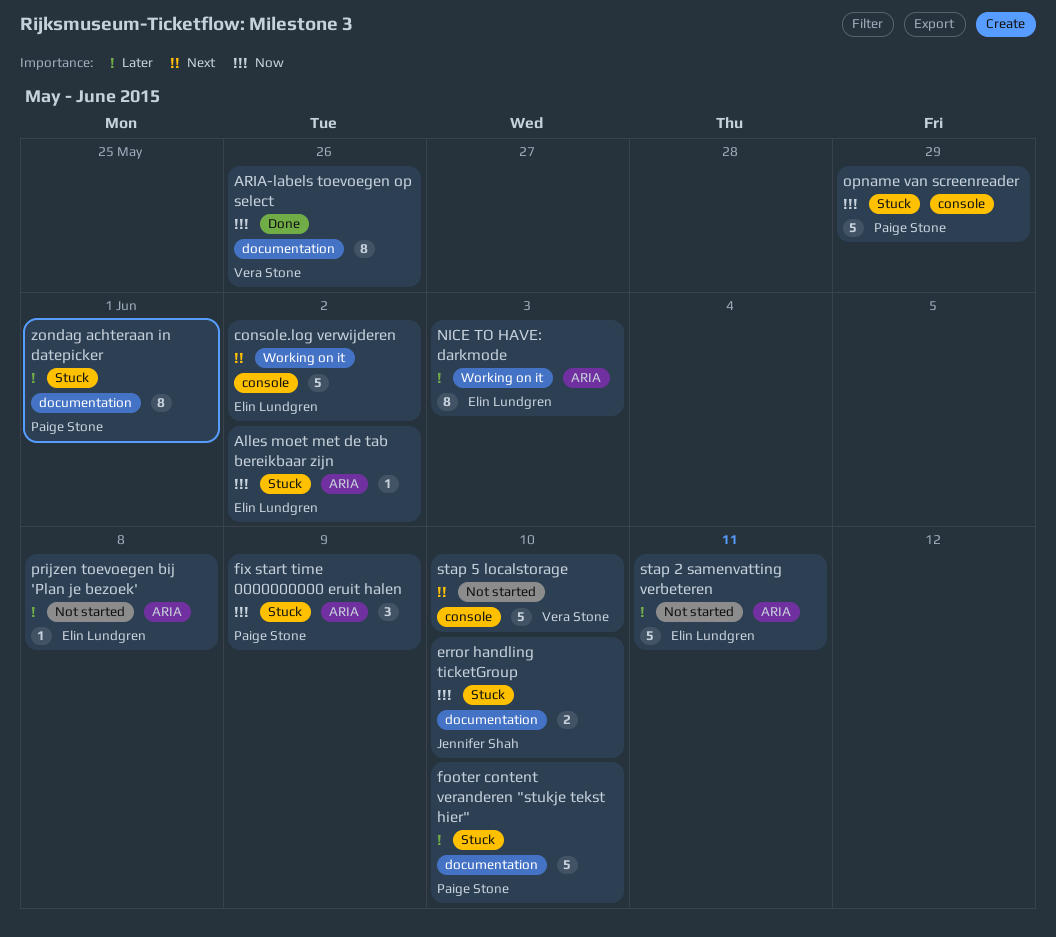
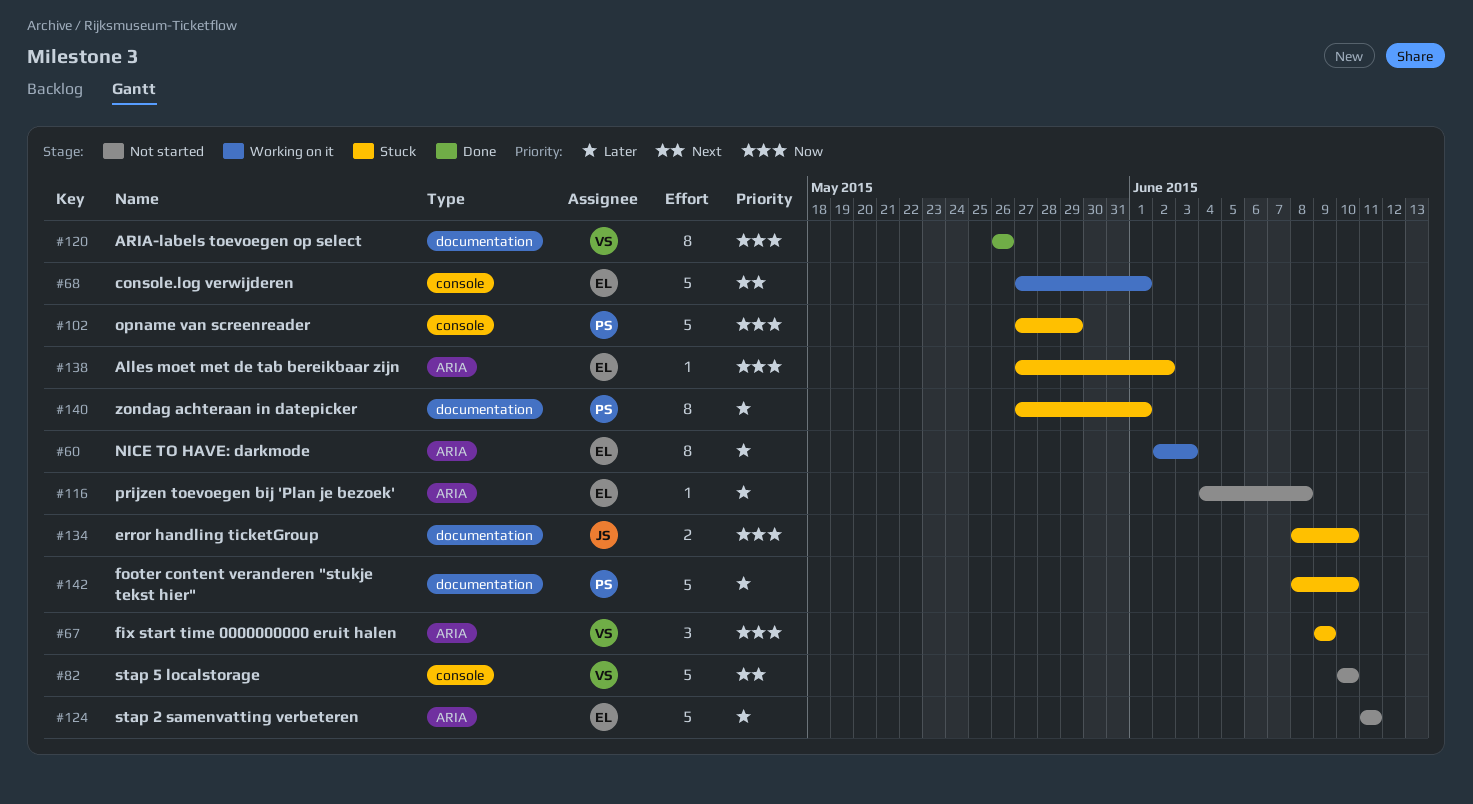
console.log verwijderen, due: Jun 2 -> Jun 1
fix start time 0000000000 eruit halen, owner: Paige Stone -> Vera Stone

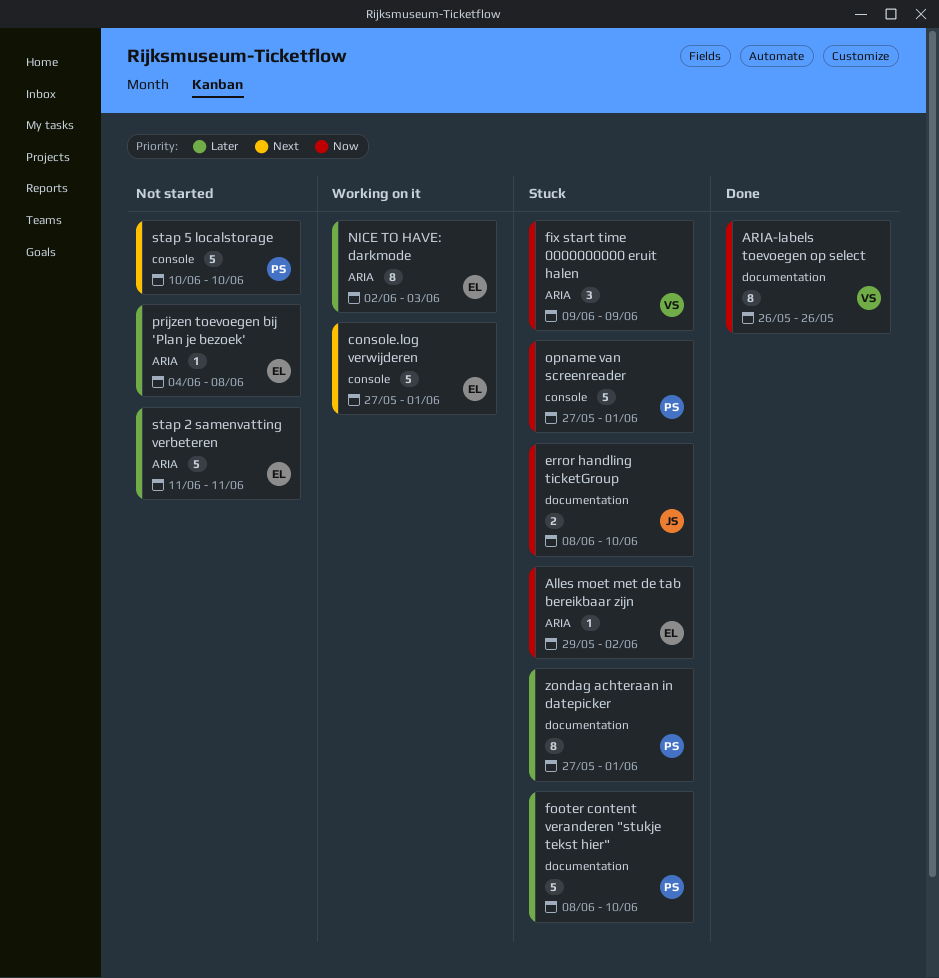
Alles moet met de tab bereikbaar zijn, start: May 27 -> May 29
opname van screenreader, due: May 29 -> Jun 1
stap 5 localstorage, owner: VS -> PS

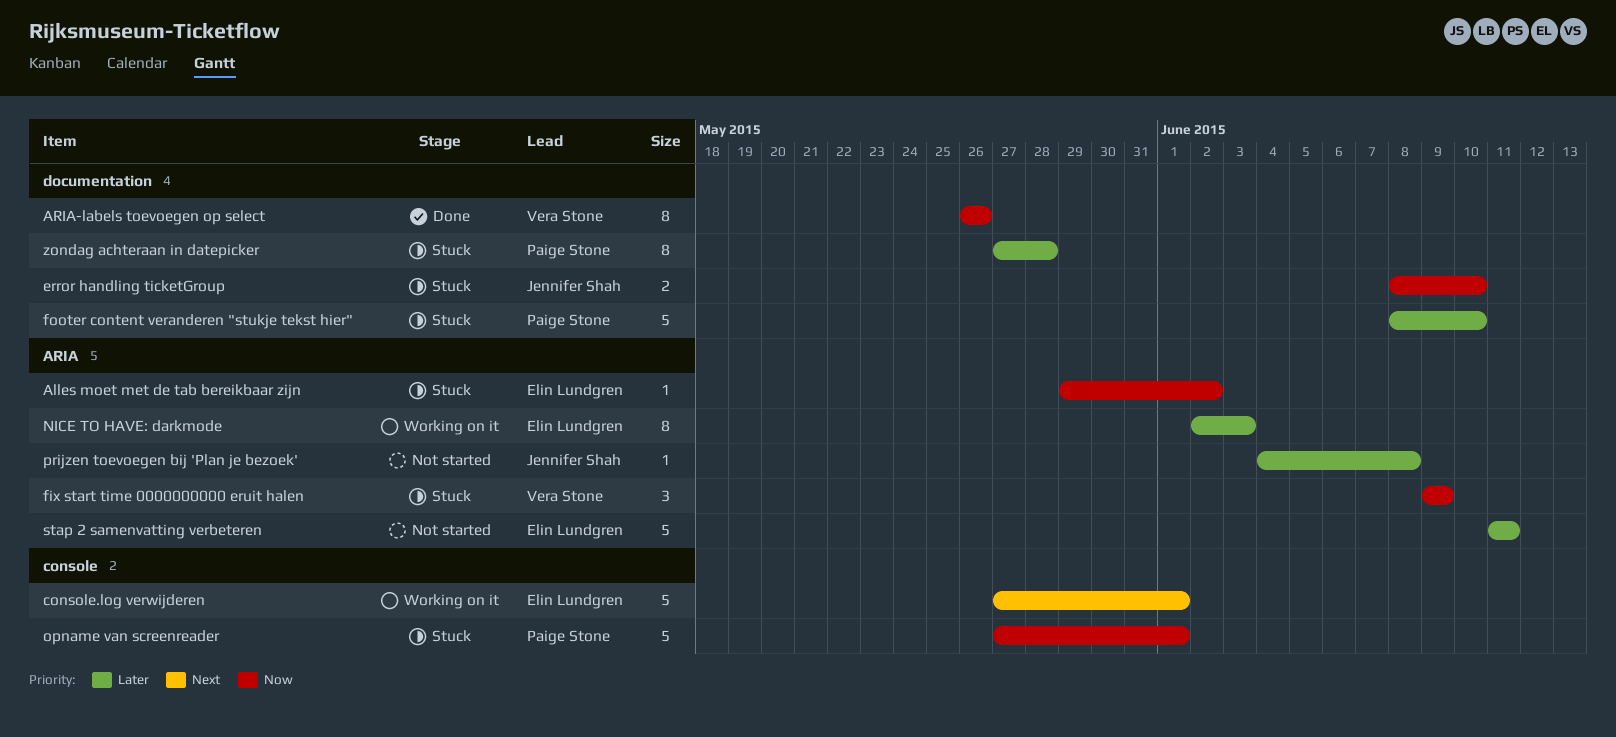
prijzen toevoegen bij 'Plan je bezoek', owner: Elin Lundgren -> Jennifer Shah
stap 5 localstorage: present -> none
zondag achteraan in datepicker, due: Jun 1 -> May 28

